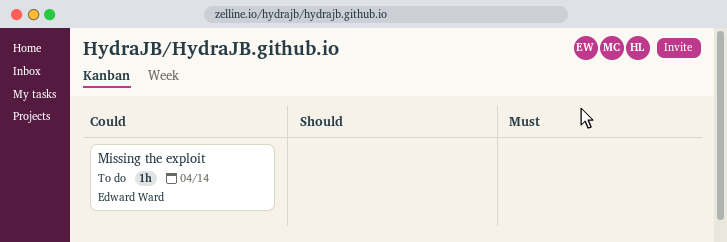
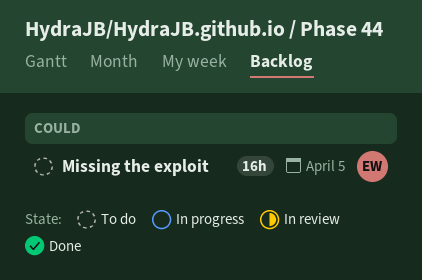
Missing the exploit, estimate: 1h -> 16h
Missing the exploit, due: Apr 14 -> Apr 5

